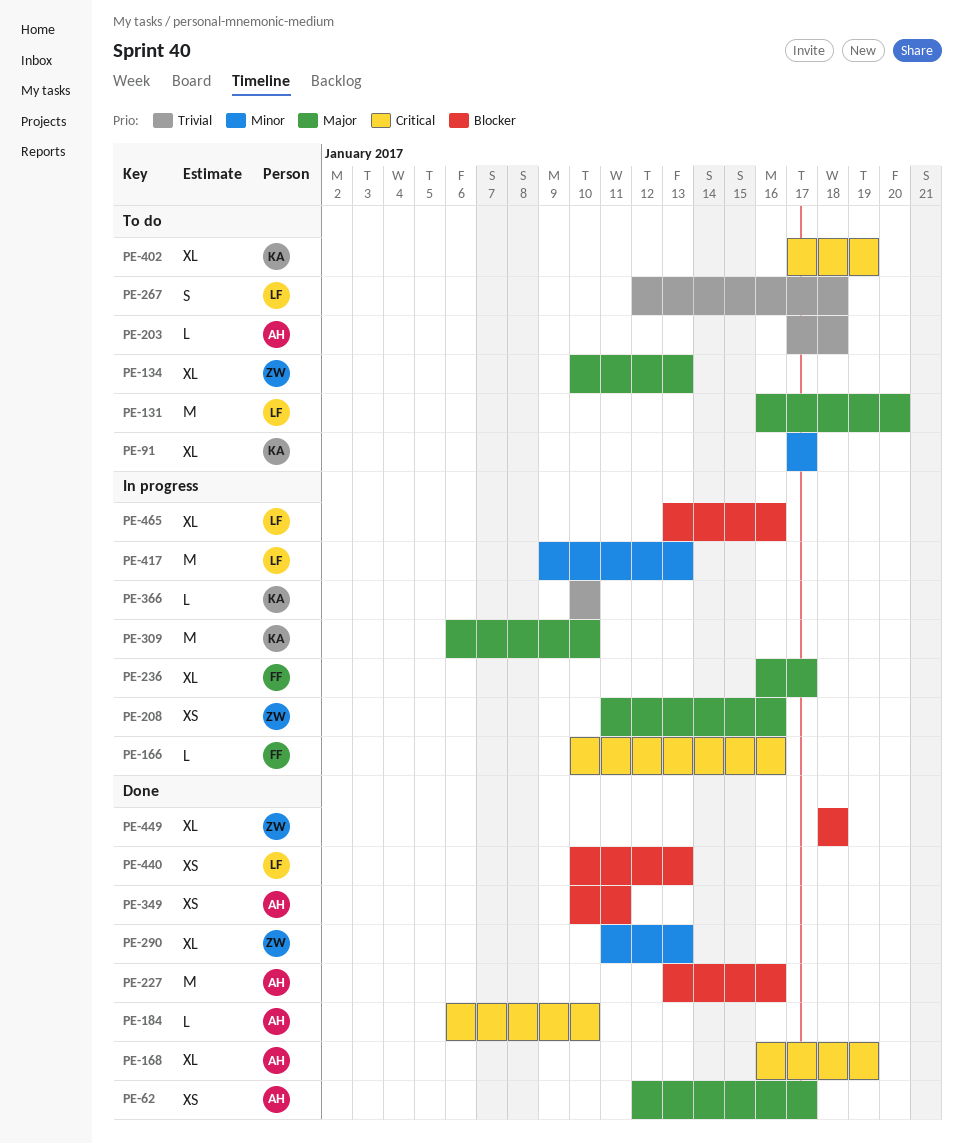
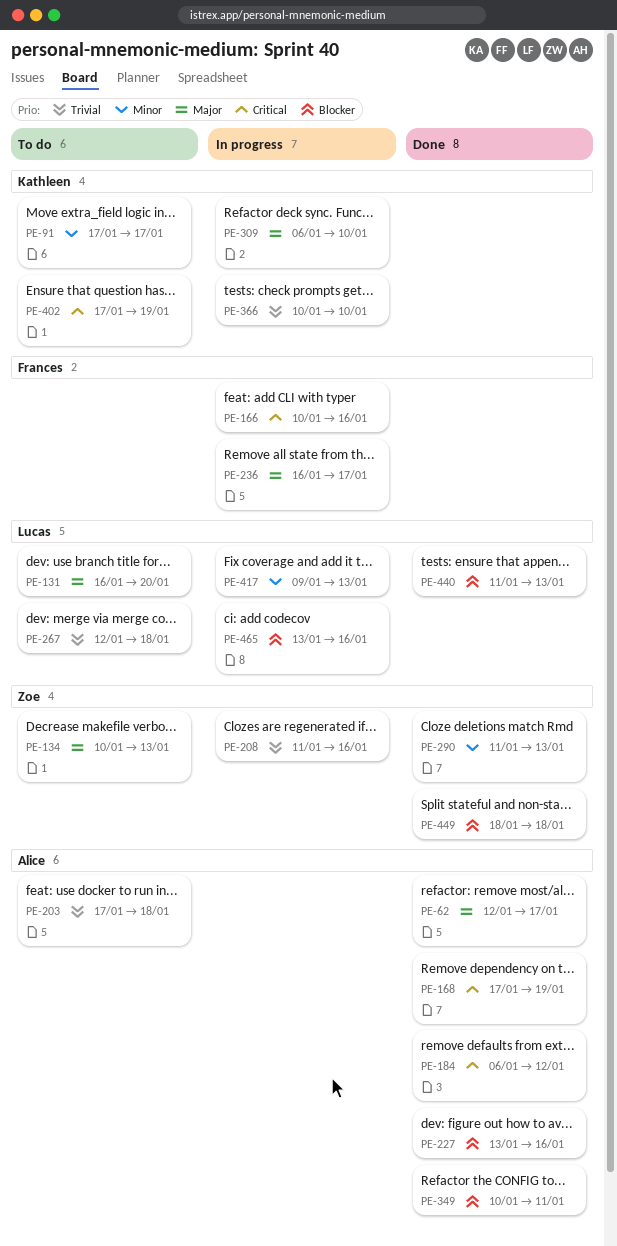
PE-168, start: Jan 16 -> Jan 17
PE-184, due: Jan 10 -> Jan 12
PE-208, priority: Major -> Trivial
PE-440, start: Jan 10 -> Jan 11

